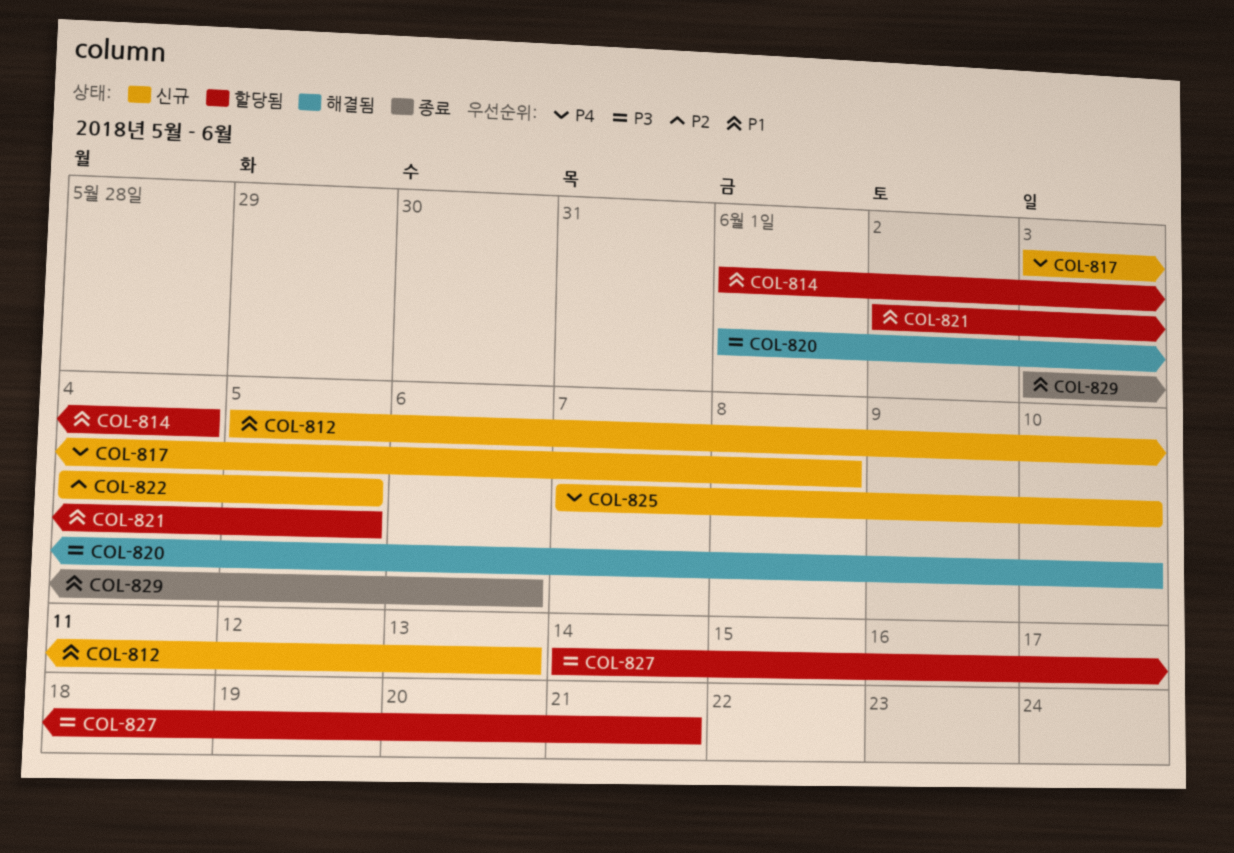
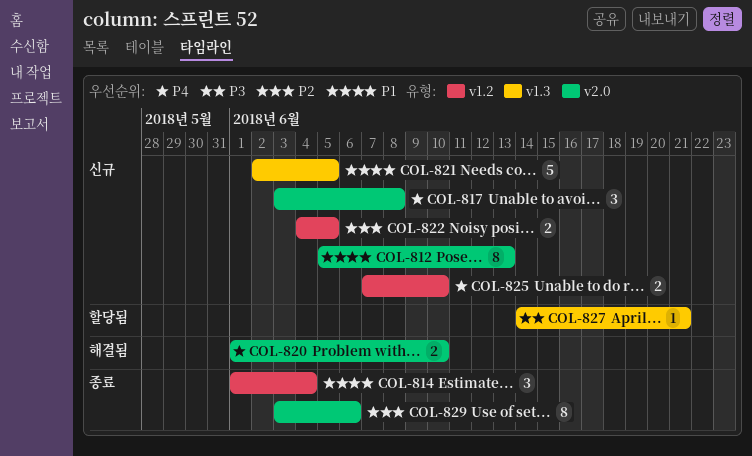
COL-814, status: 할당됨 -> 종료
COL-820, priority: P3 -> P4
COL-821, status: 할당됨 -> 신규
COL-829, priority: P1 -> P2

